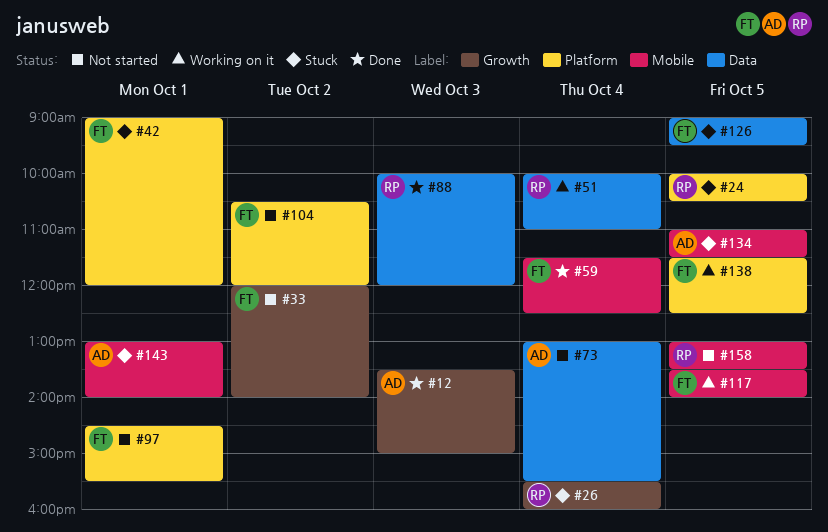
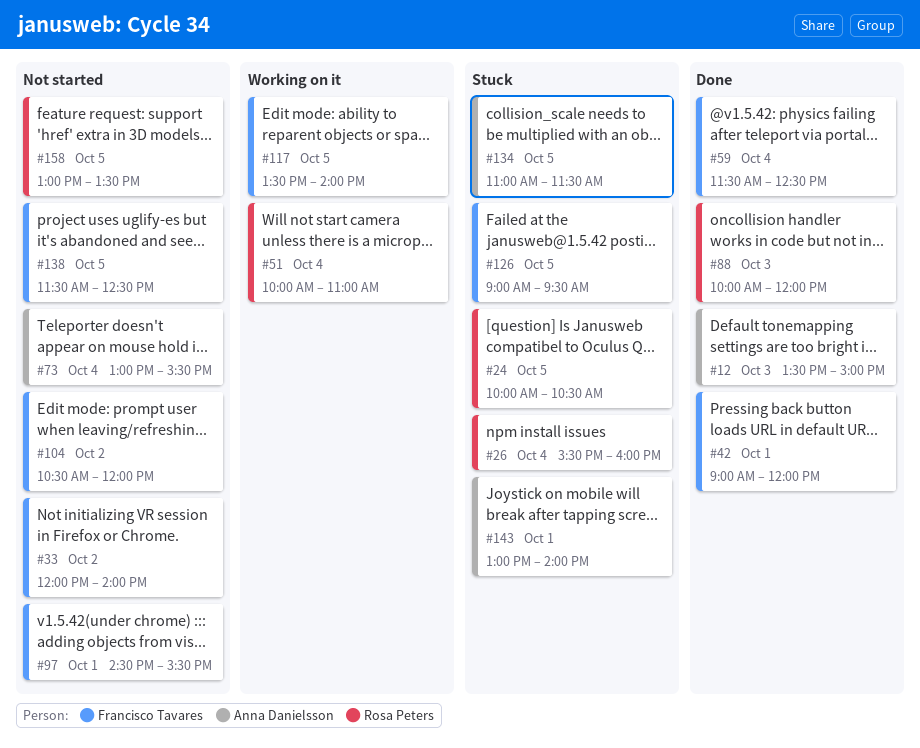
#42, status: Stuck -> Done
#138, status: Working on it -> Not started

